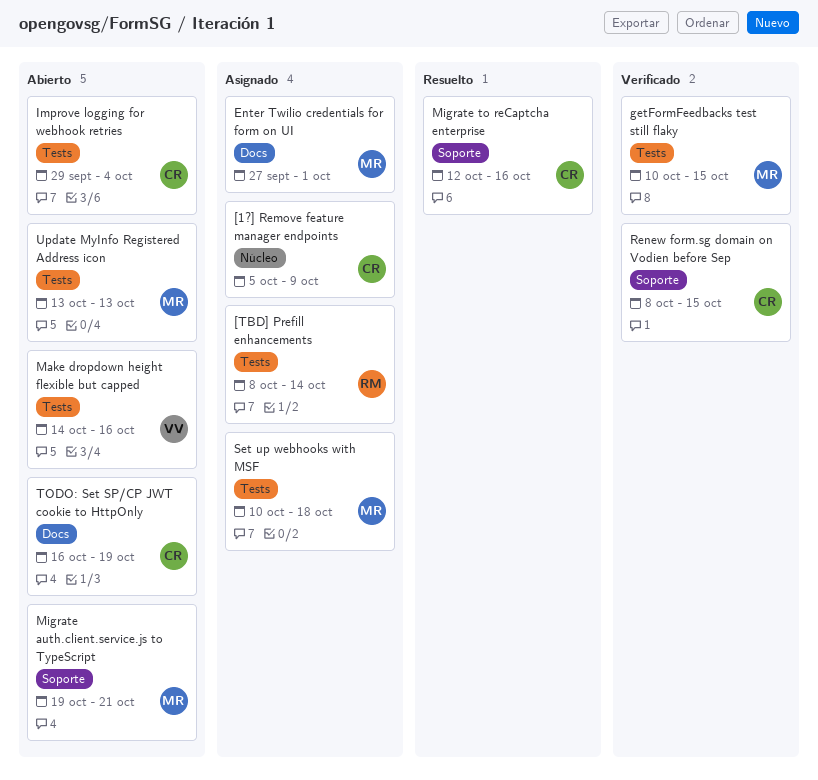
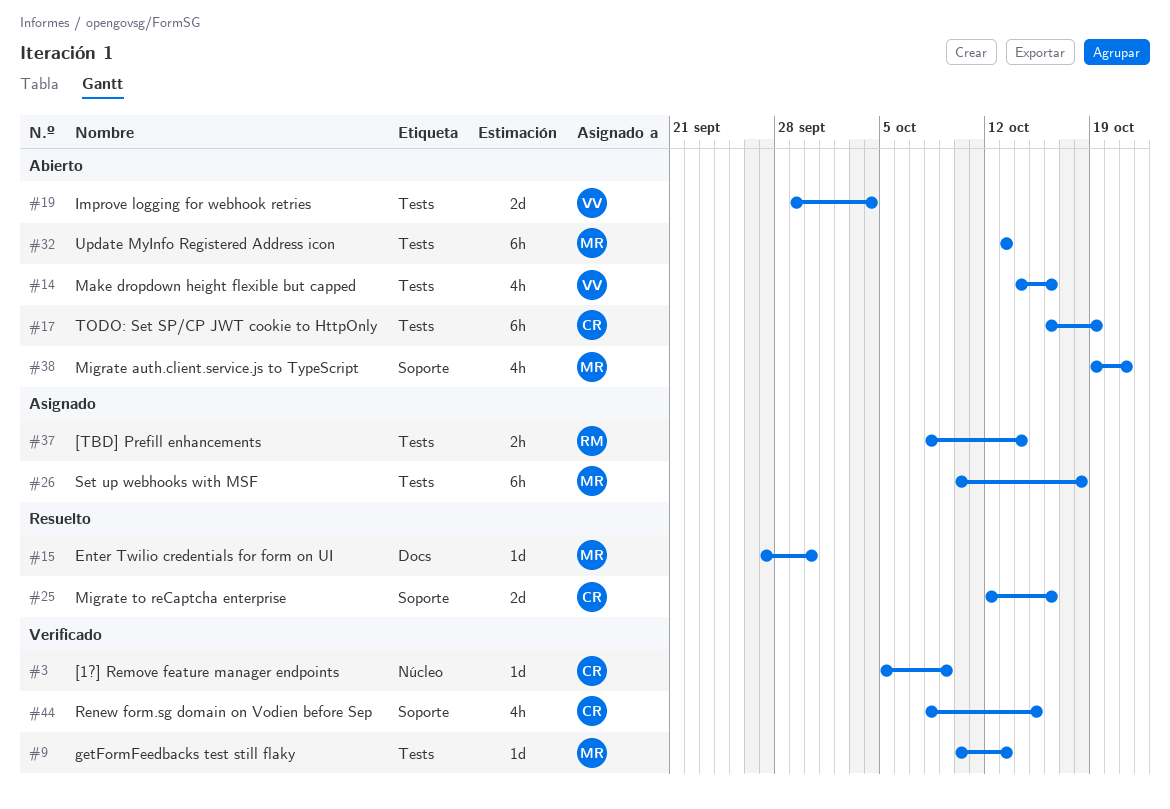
[1?] Remove feature manager endpoints, status: Asignado -> Verificado
Enter Twilio credentials for form on UI, status: Asignado -> Resuelto
Enter Twilio credentials for form on UI, due: Oct 1 -> Sep 30
getFormFeedbacks test still flaky, due: Oct 15 -> Oct 13
Improve logging for webhook retries, owner: CR -> VV
TODO: Set SP/CP JWT cookie to HttpOnly, label: Docs -> Tests

